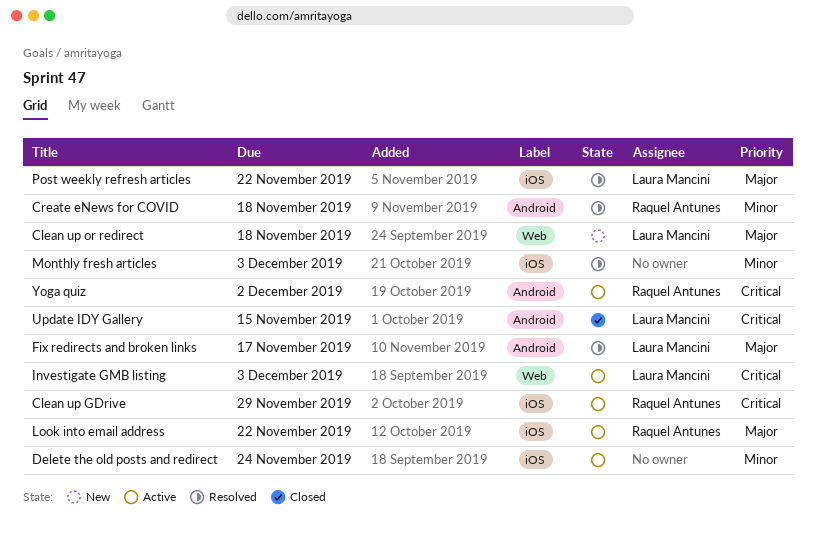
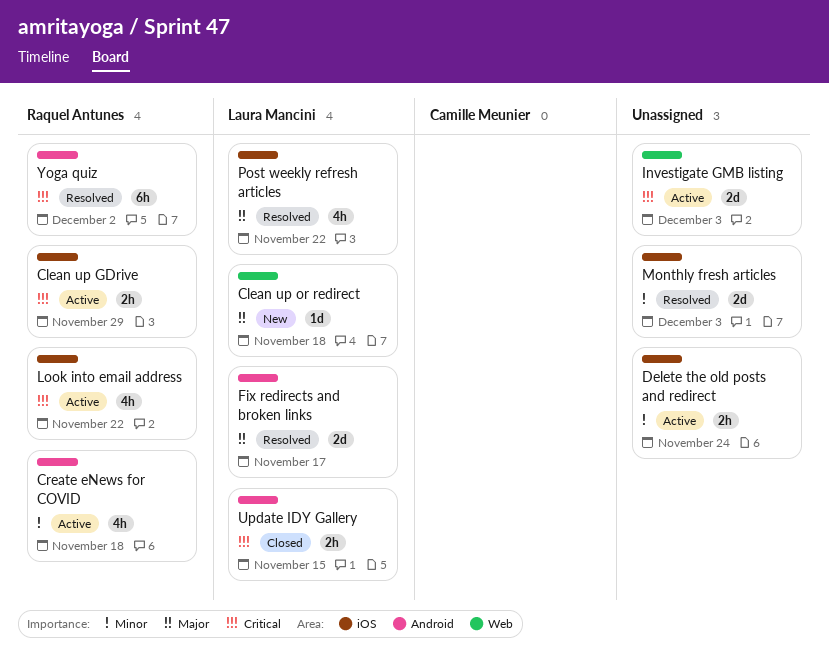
Create eNews for COVID, status: Resolved -> Active
Investigate GMB listing, owner: Laura Mancini -> none
Look into email address, priority: Major -> Critical
Yoga quiz, status: Active -> Resolved

